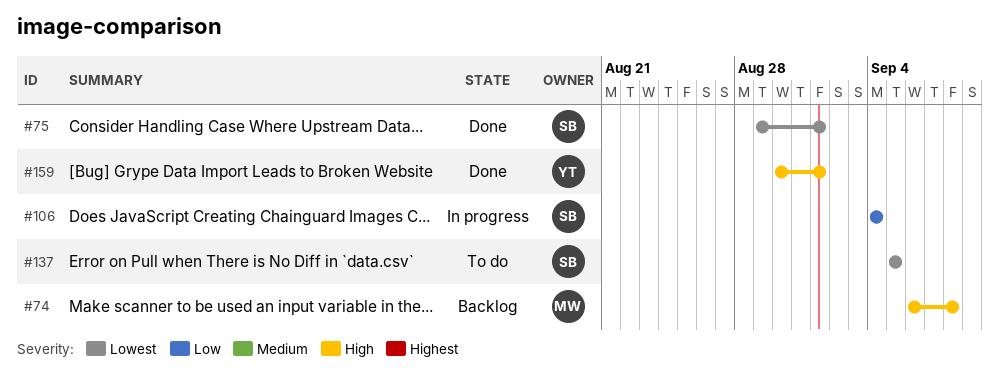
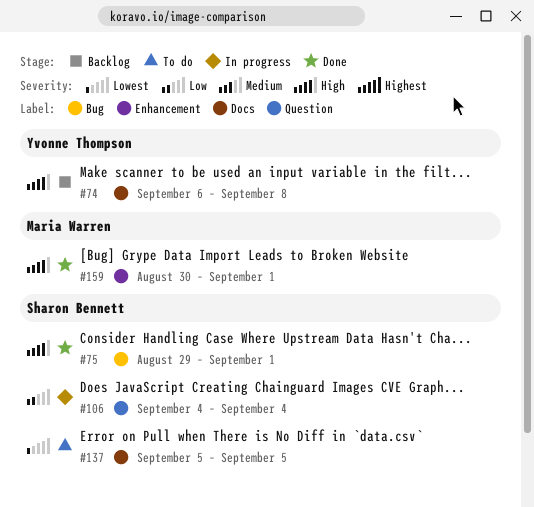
#74, owner: Maria Warren -> Yvonne Thompson
#75, priority: Lowest -> High
#159, owner: Yvonne Thompson -> Maria Warren

